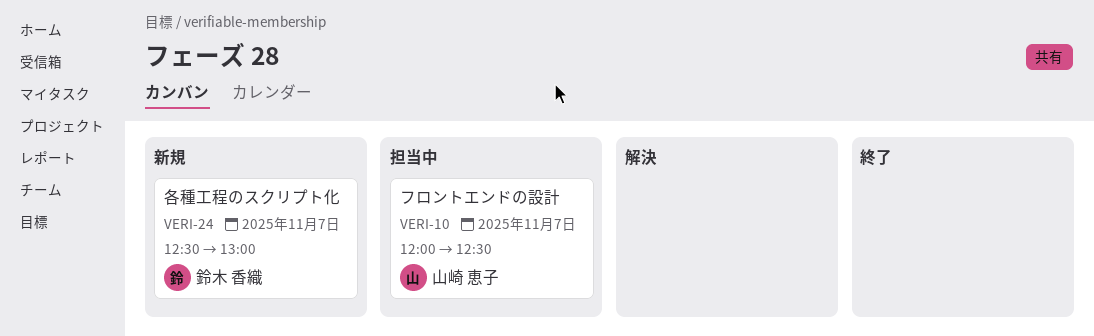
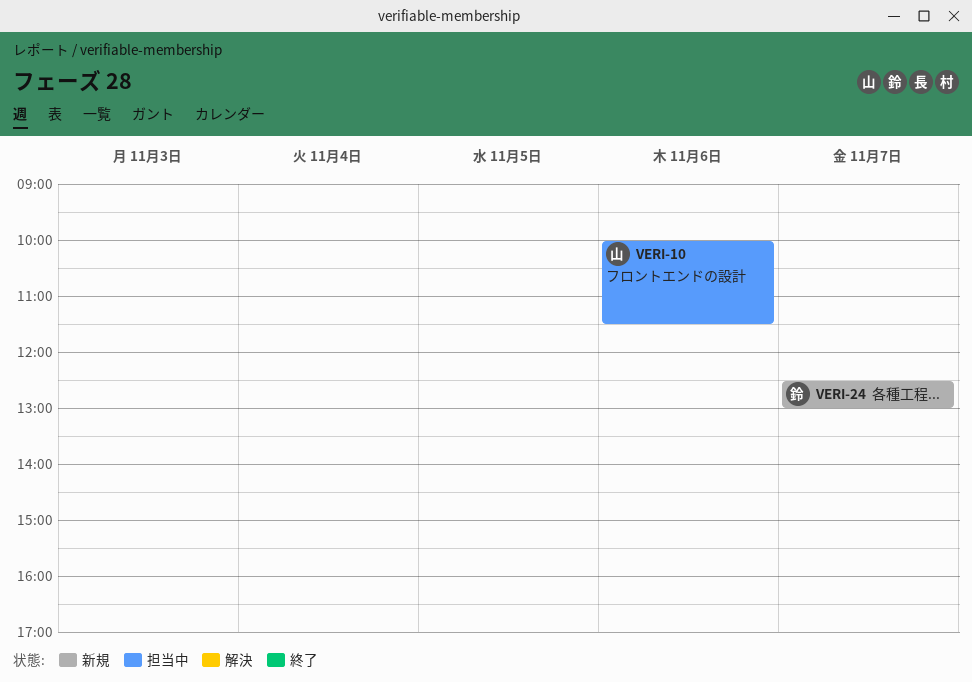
VERI-10, day: Nov 7 -> Nov 6
VERI-10, begins: 12:00 -> 10:00
VERI-10, ends: 12:30 -> 11:30

